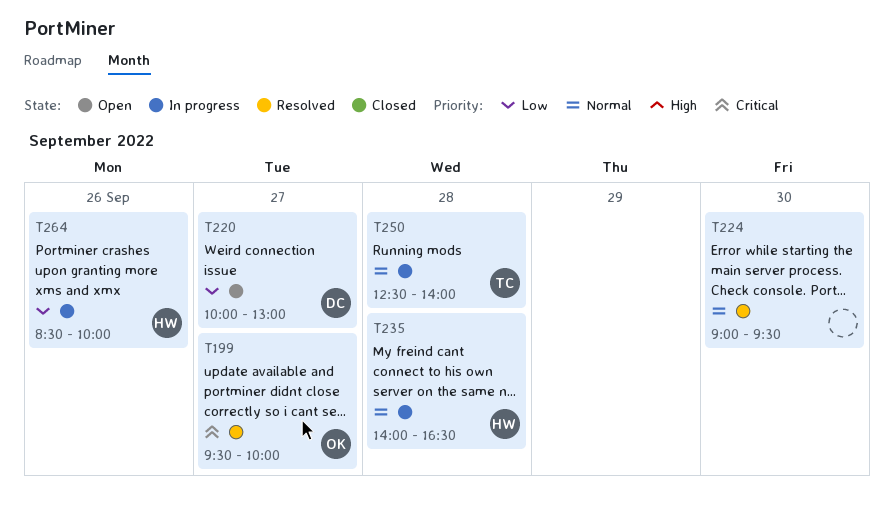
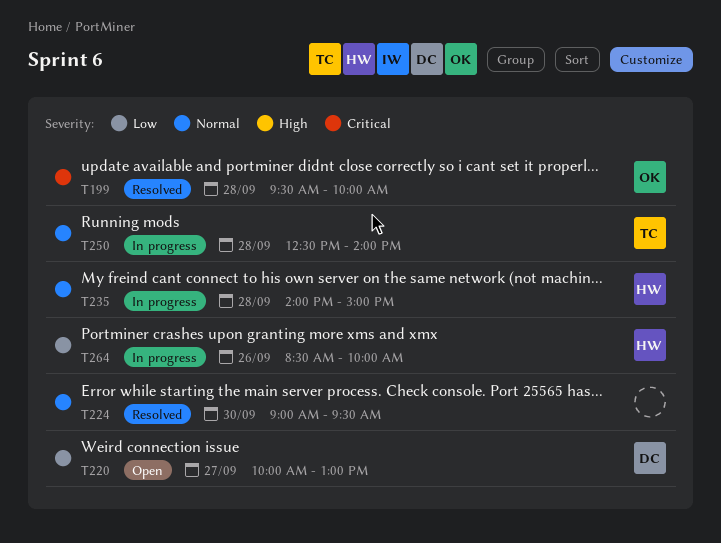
T199, day: Sep 27 -> Sep 28
T235, ends: 16:30 -> 15:00

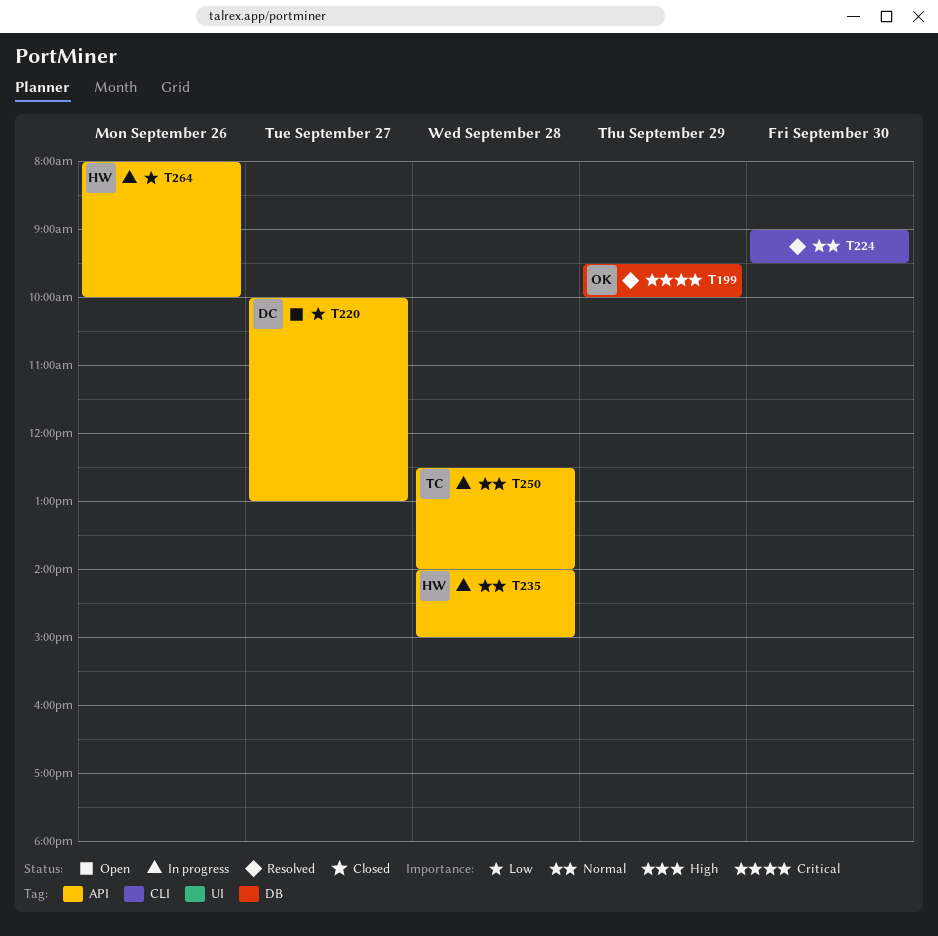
T199, day: Sep 28 -> Sep 29
T264, begins: 08:30 -> 08:00

